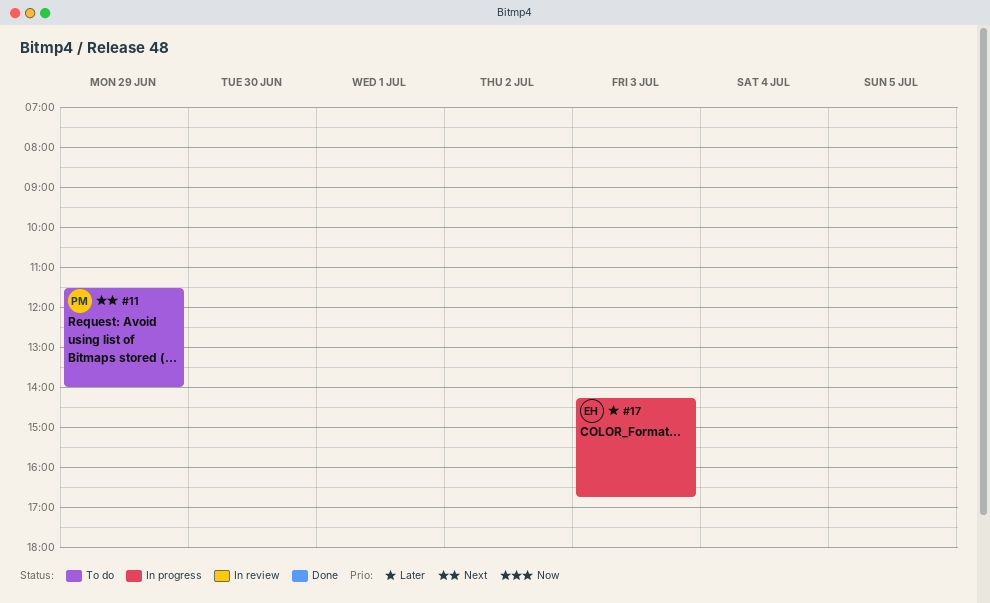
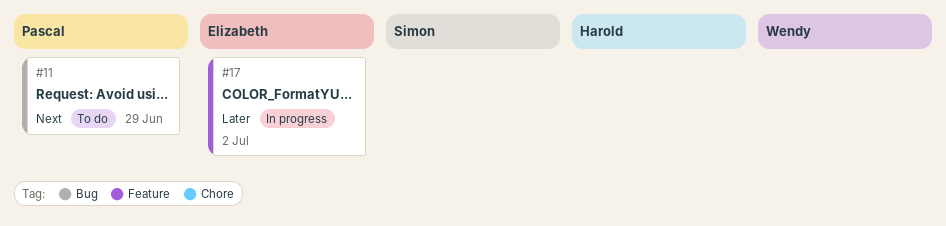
#17, day: Jul 3 -> Jul 2

